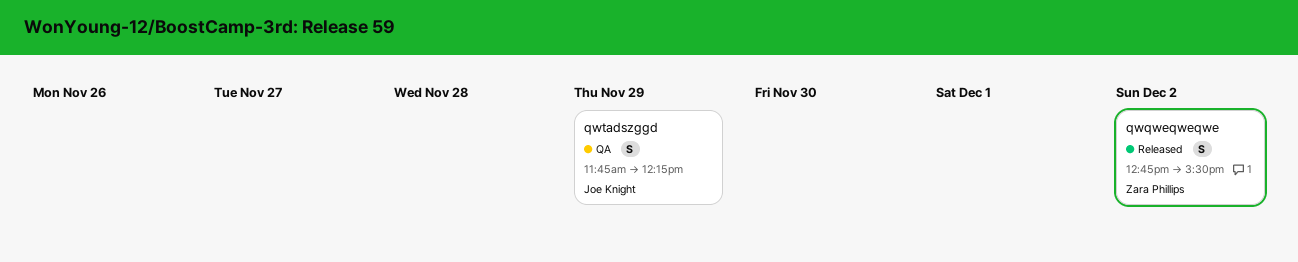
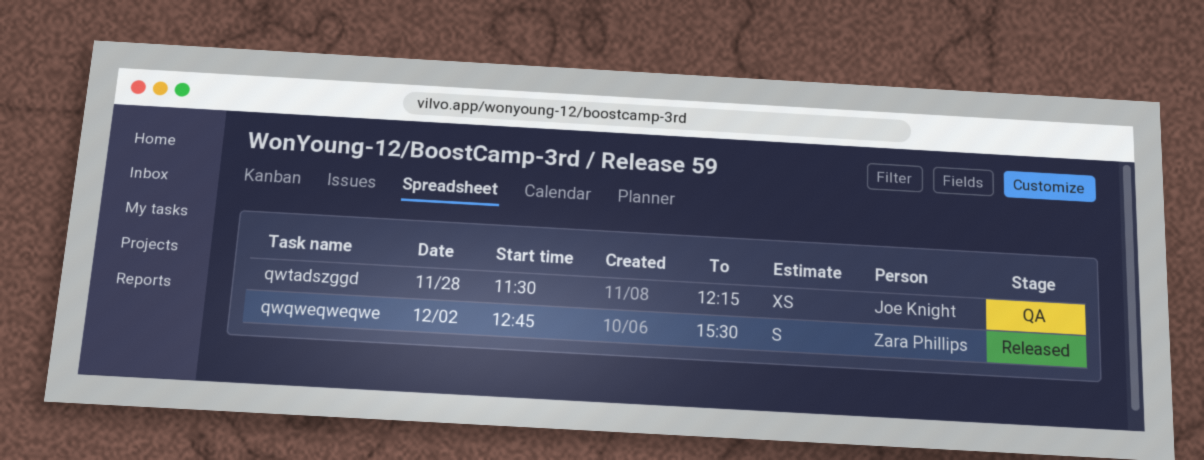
qwtadszggd, estimate: S -> XS
qwtadszggd, day: Nov 29 -> Nov 28
qwtadszggd, begins: 11:45 -> 11:30

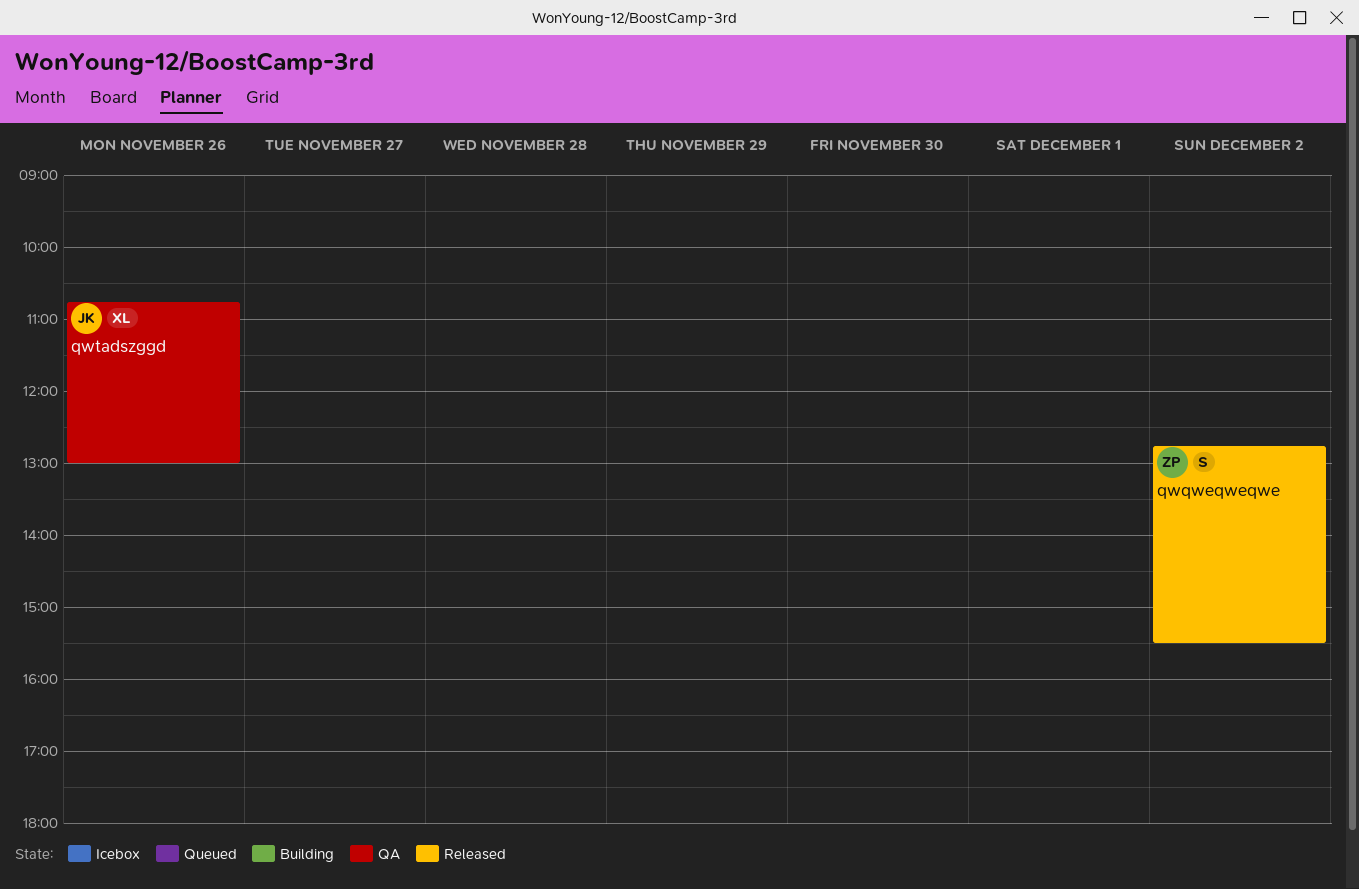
qwtadszggd, estimate: XS -> XL
qwtadszggd, day: Nov 28 -> Nov 26
qwtadszggd, begins: 11:30 -> 10:45
qwtadszggd, ends: 12:15 -> 13:00

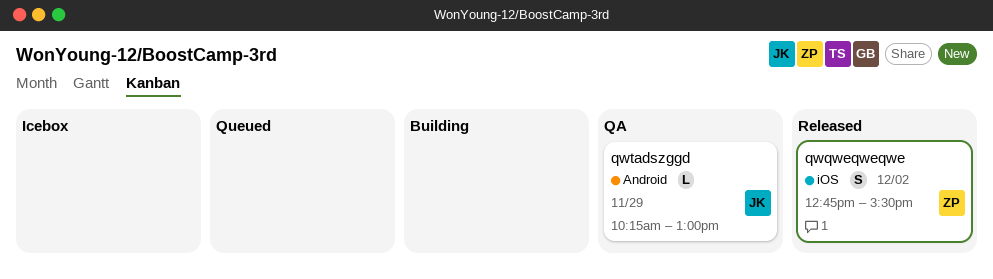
qwtadszggd, estimate: XL -> L
qwtadszggd, day: Nov 26 -> Nov 29
qwtadszggd, begins: 10:45 -> 10:15

